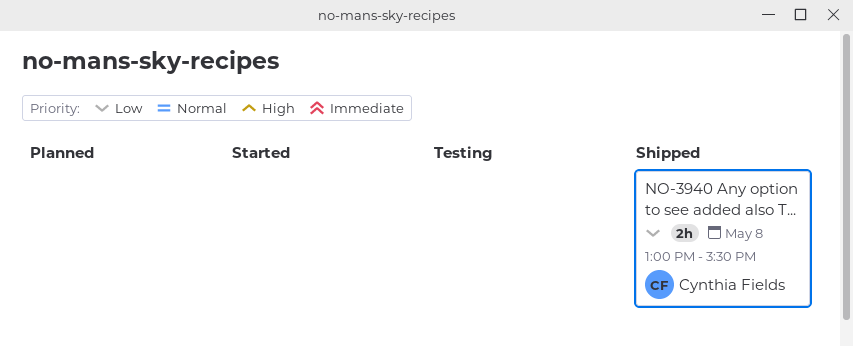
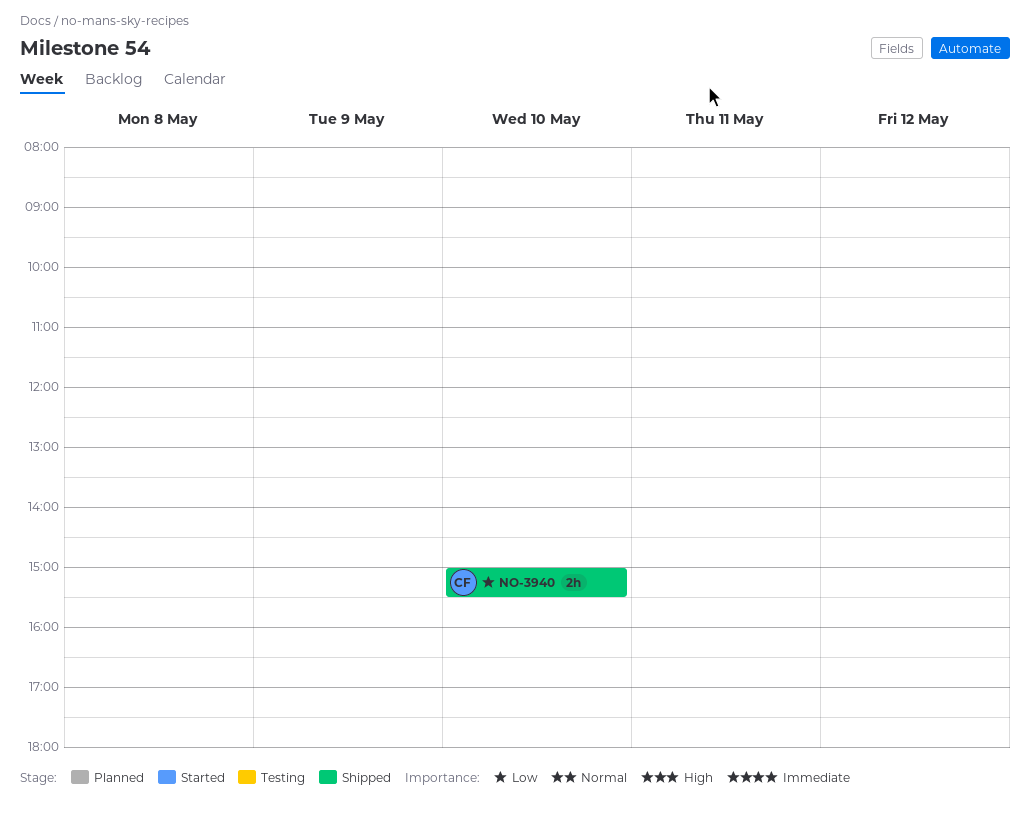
NO-3940, day: May 8 -> May 10
NO-3940, begins: 13:00 -> 15:00

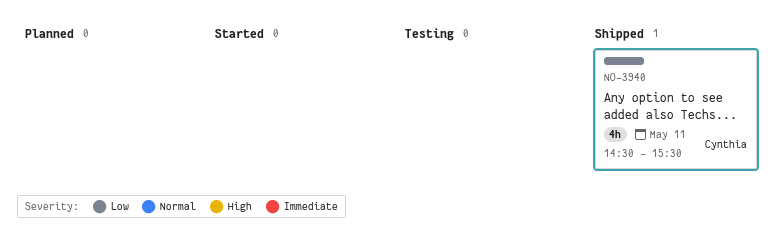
NO-3940, estimate: 2h -> 4h
NO-3940, day: May 10 -> May 11
NO-3940, begins: 15:00 -> 14:30

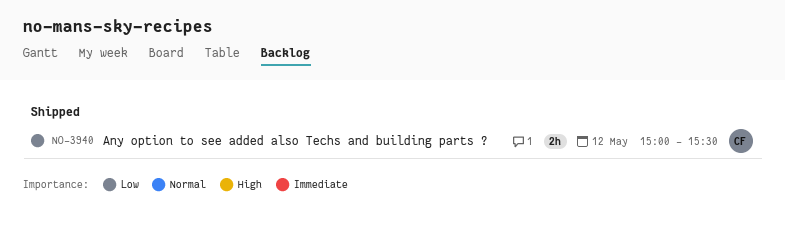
NO-3940, estimate: 4h -> 2h
NO-3940, day: May 11 -> May 12
NO-3940, begins: 14:30 -> 15:00

